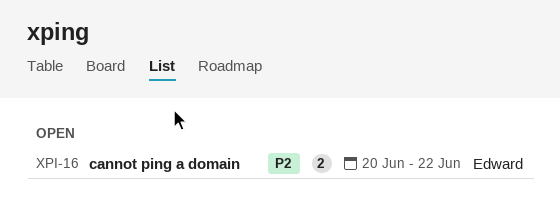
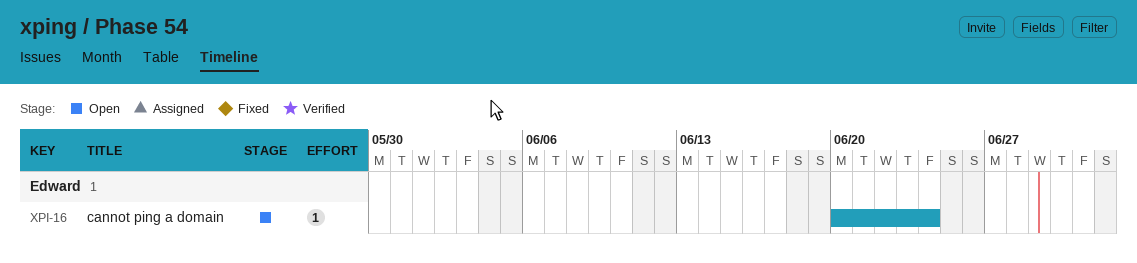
XPI-16, estimate: 2 -> 1
XPI-16, due: Jun 22 -> Jun 24

